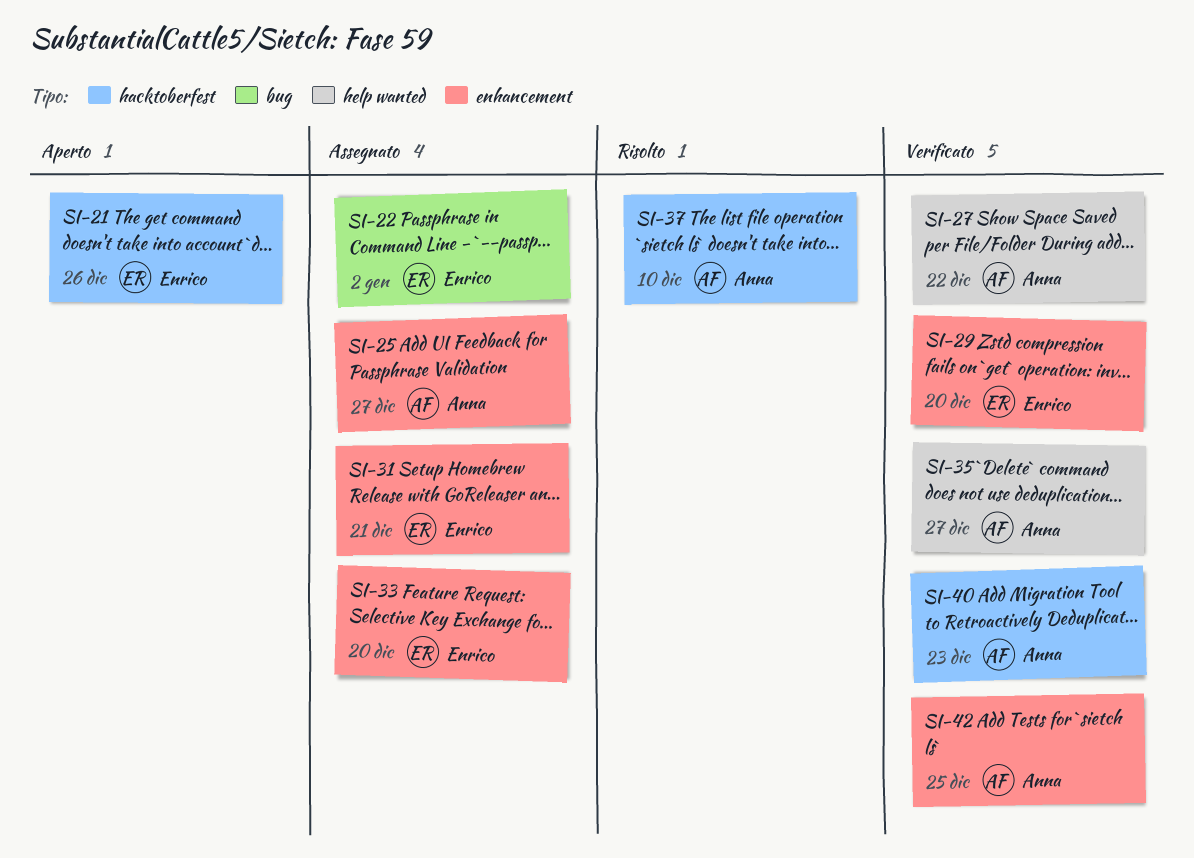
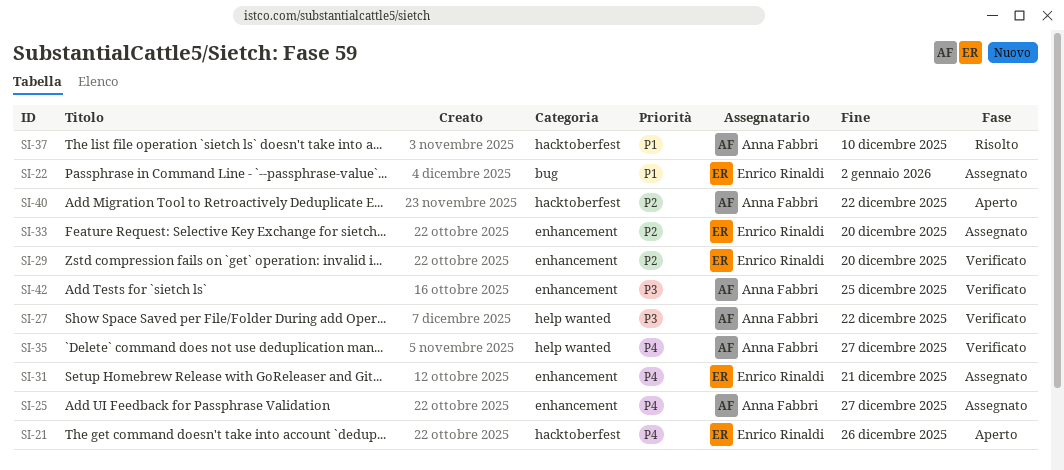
SI-40, status: Verificato -> Aperto
SI-40, due: Dec 23 -> Dec 22

